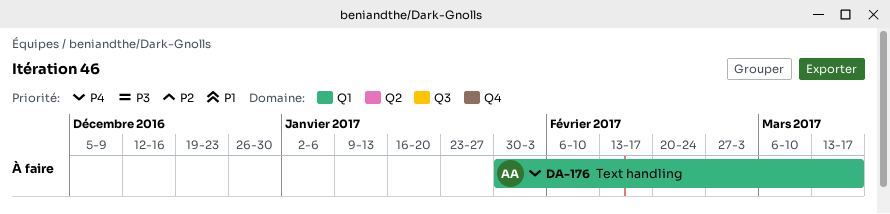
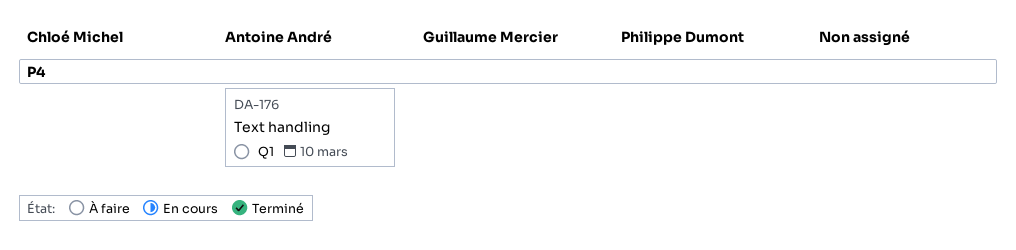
DA-176, due: Mar 17 -> Mar 10

